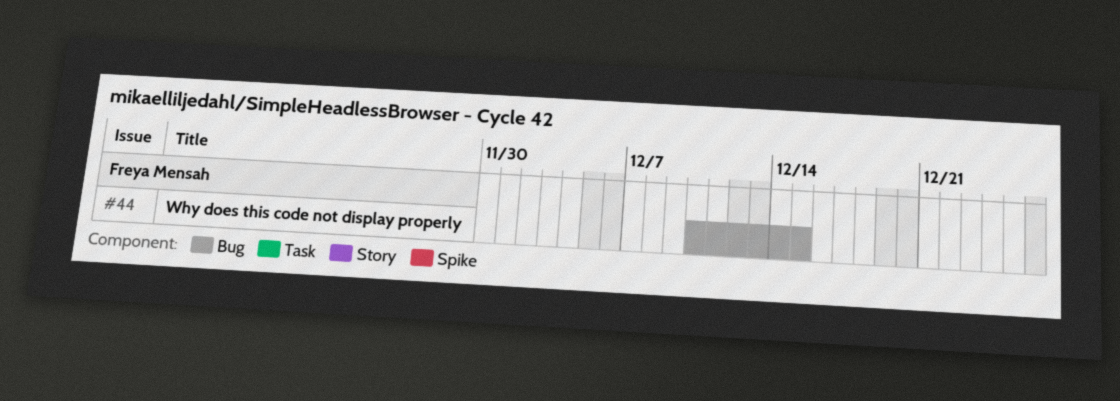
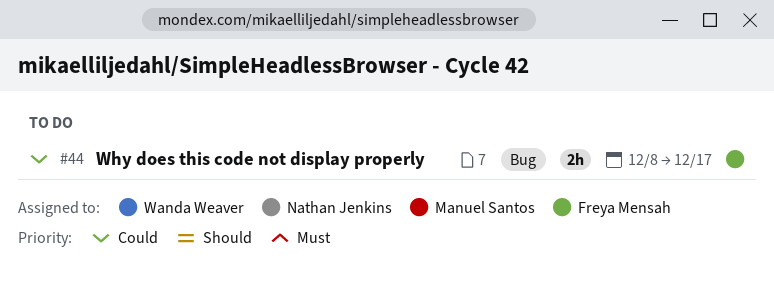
#44, start: Dec 10 -> Dec 8
#44, due: Dec 15 -> Dec 17

